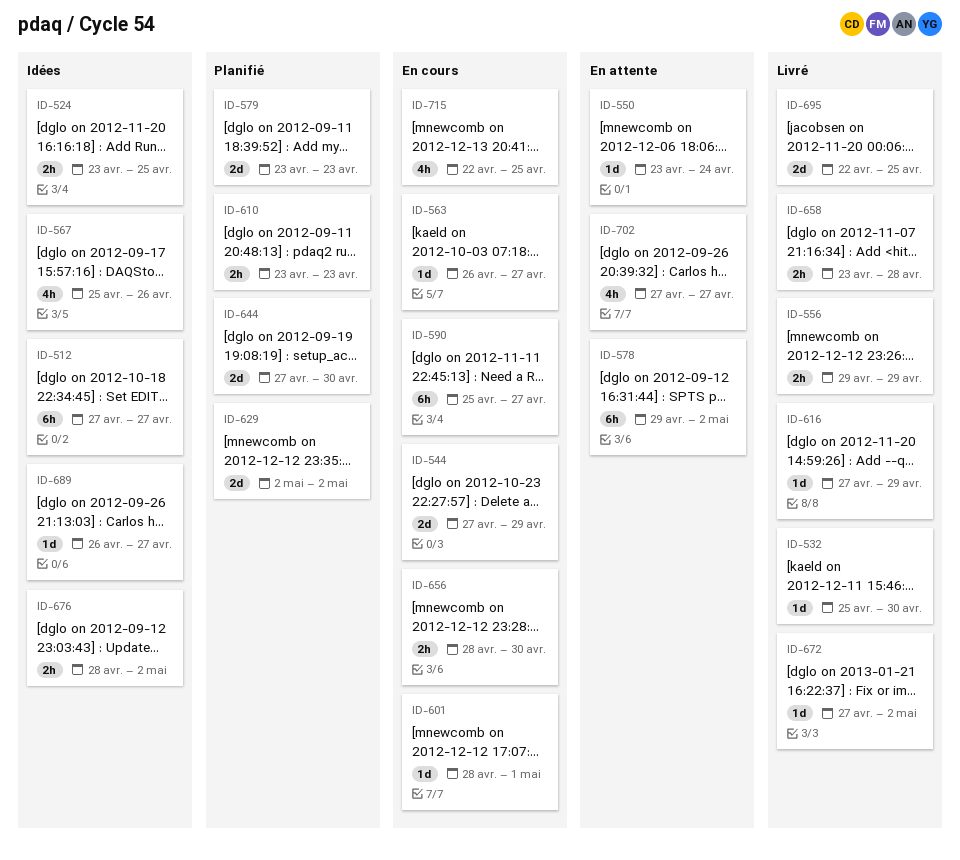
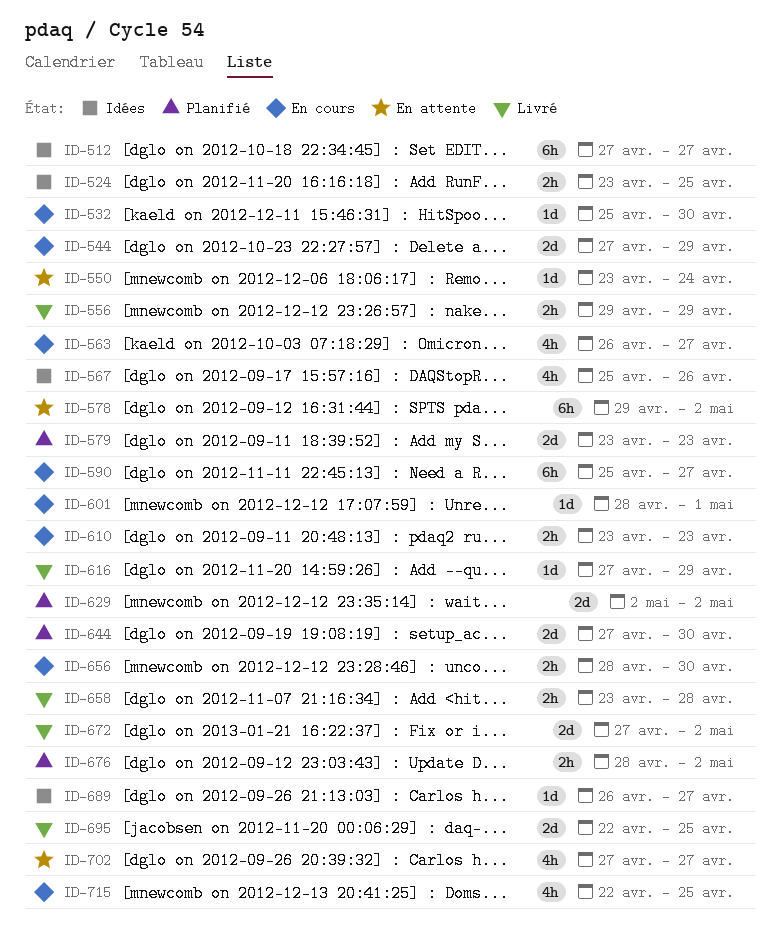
ID-532, status: Livré -> En cours
ID-563, estimate: 1d -> 4h
ID-610, status: Planifié -> En cours
ID-672, estimate: 1d -> 2d
ID-676, status: Idées -> Planifié

